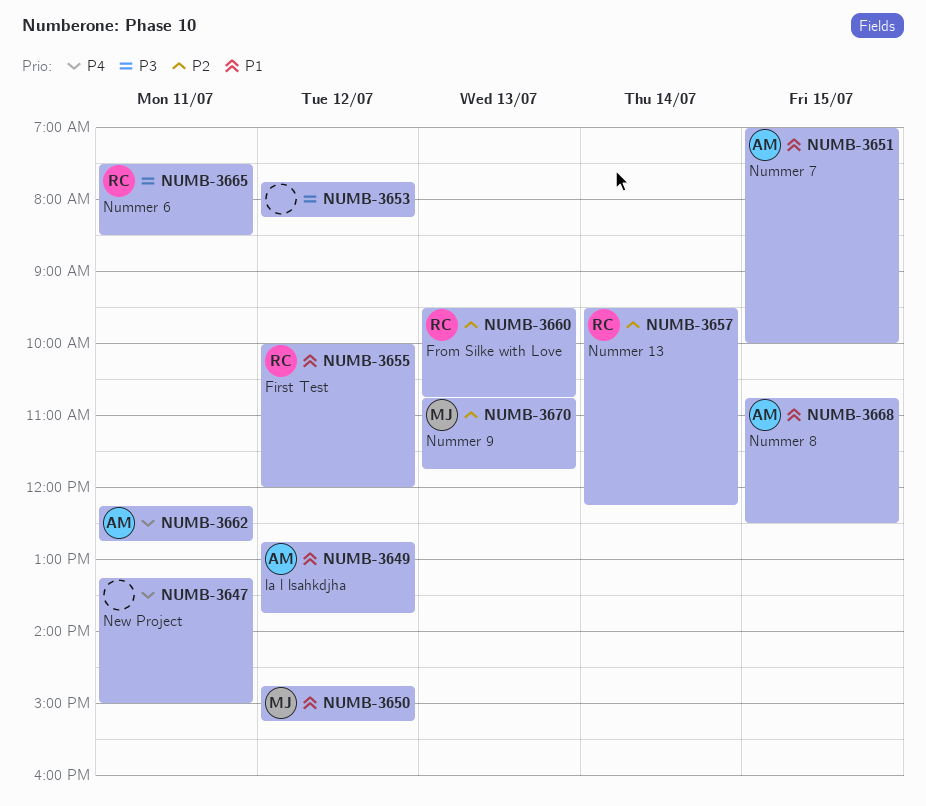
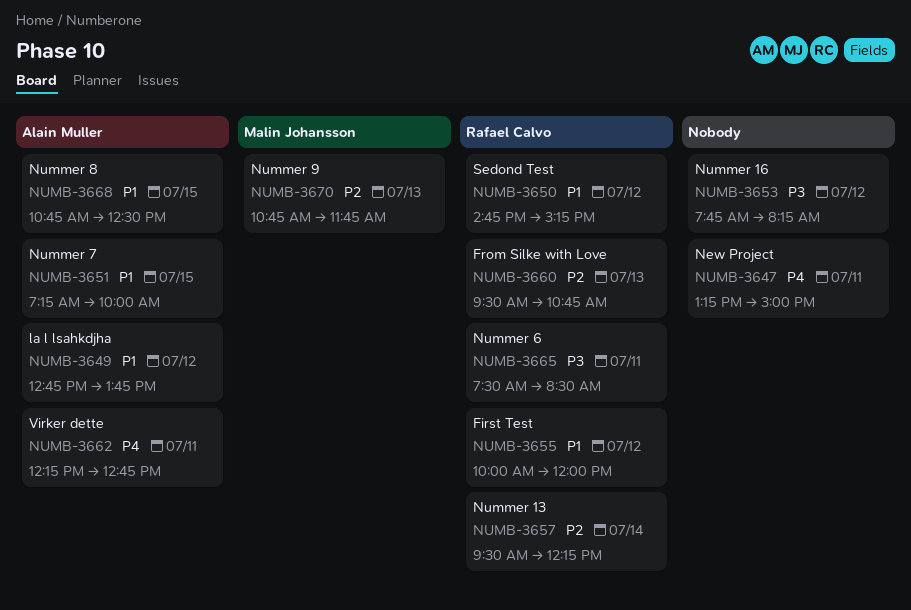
NUMB-3650, owner: Malin Johansson -> Rafael Calvo
NUMB-3651, begins: 07:00 -> 07:15

